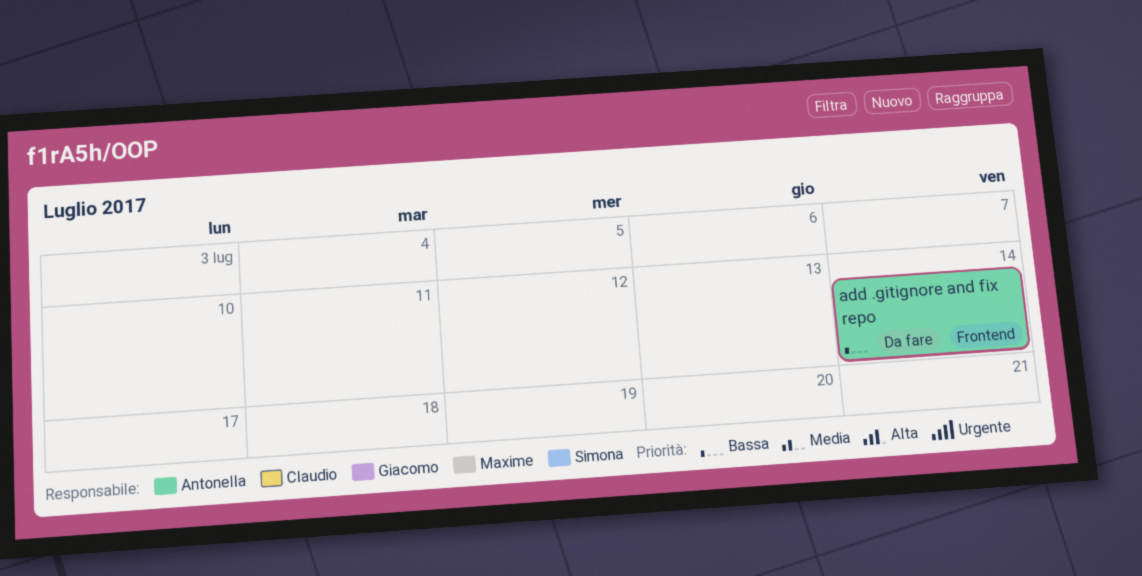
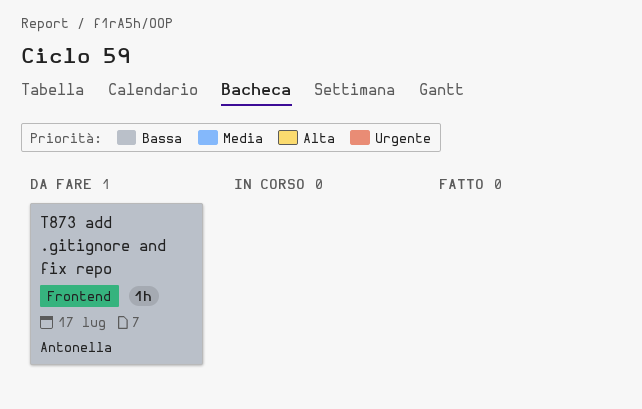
add .gitignore and fix repo, due: Jul 14 -> Jul 17

